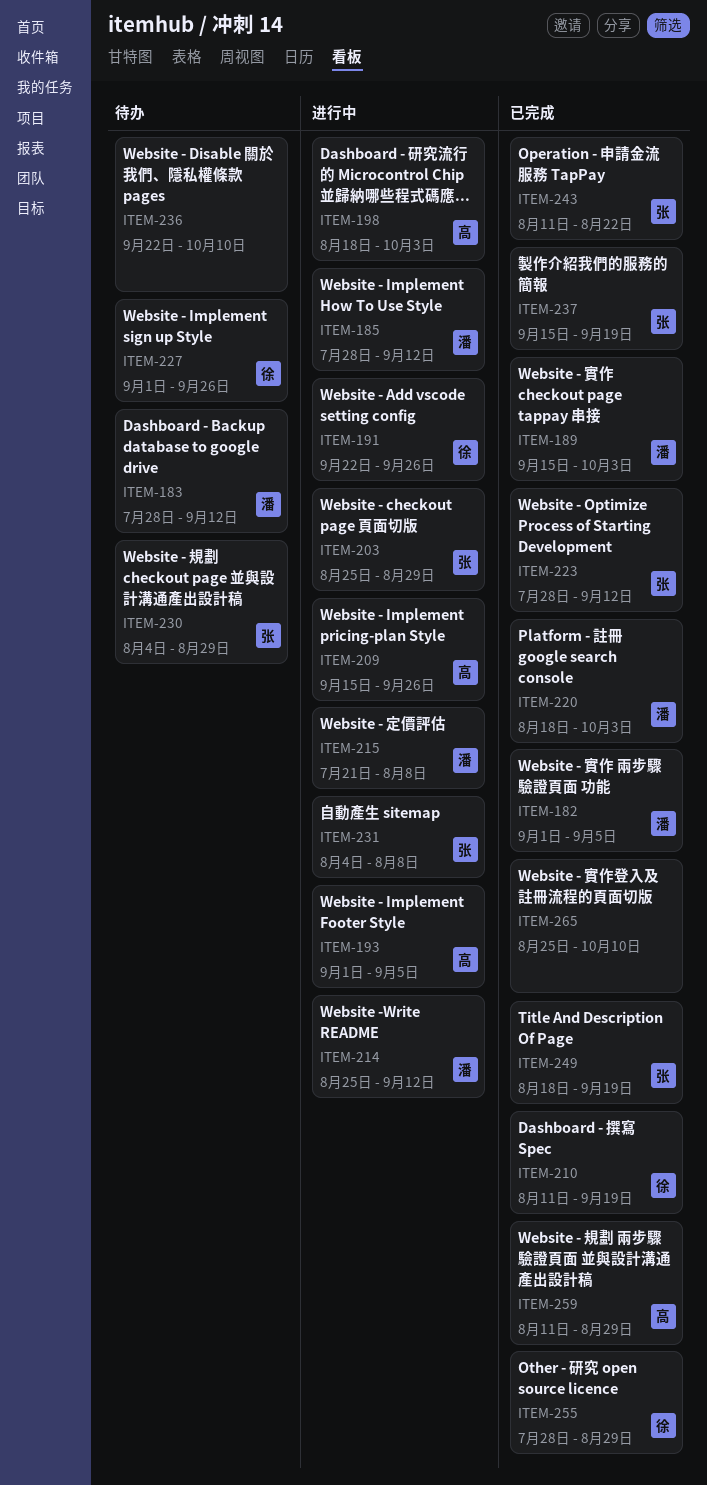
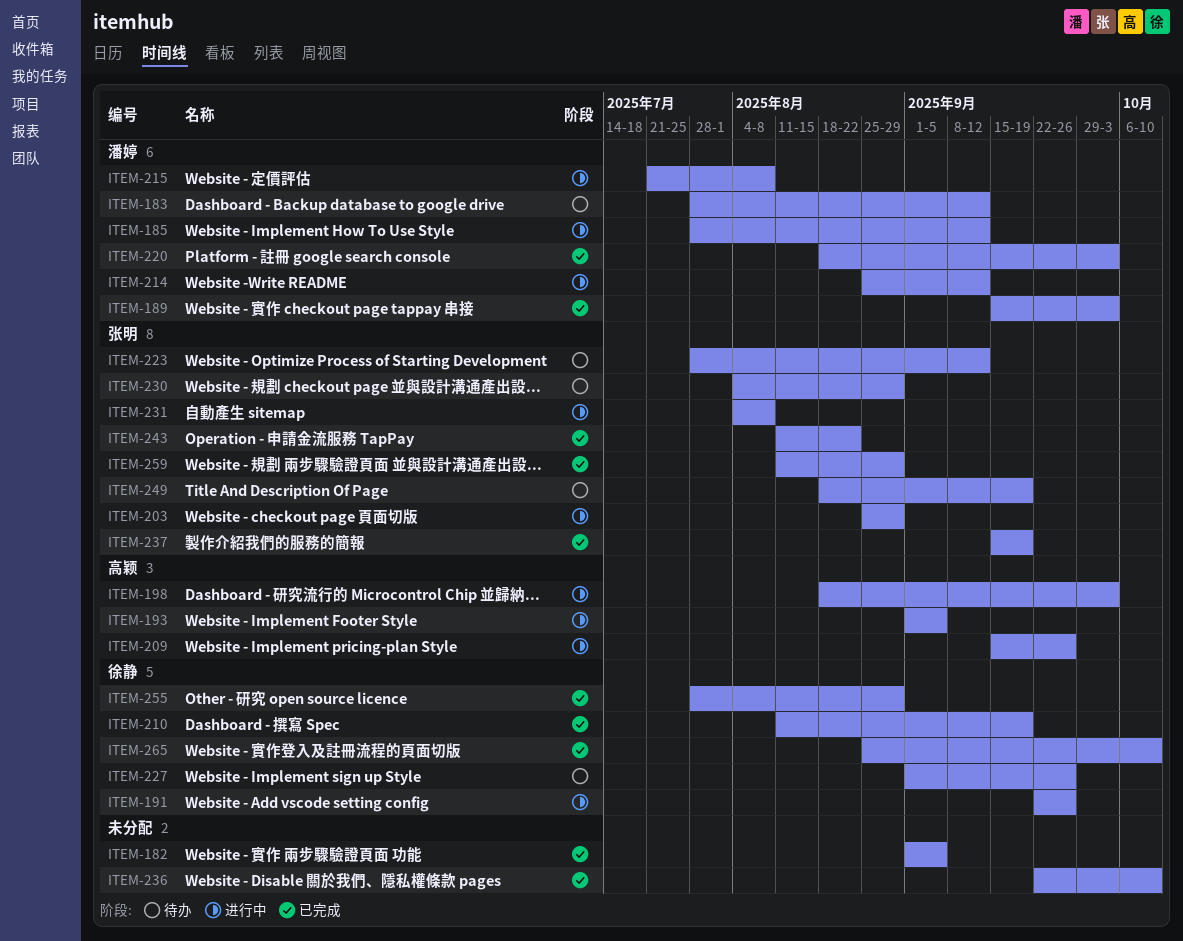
ITEM-182, owner: 潘婷 -> none
ITEM-223, status: 已完成 -> 待办
ITEM-236, status: 待办 -> 已完成
ITEM-249, status: 已完成 -> 待办
ITEM-259, owner: 高颖 -> 张明
ITEM-265, owner: none -> 徐静

